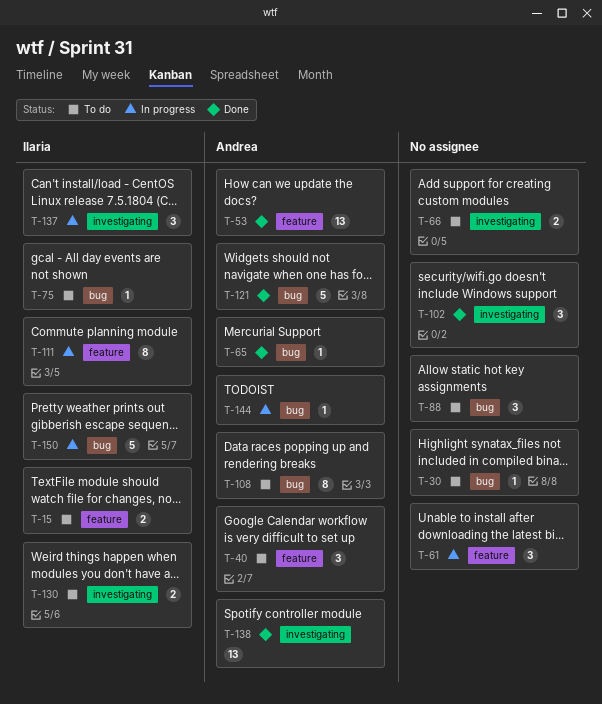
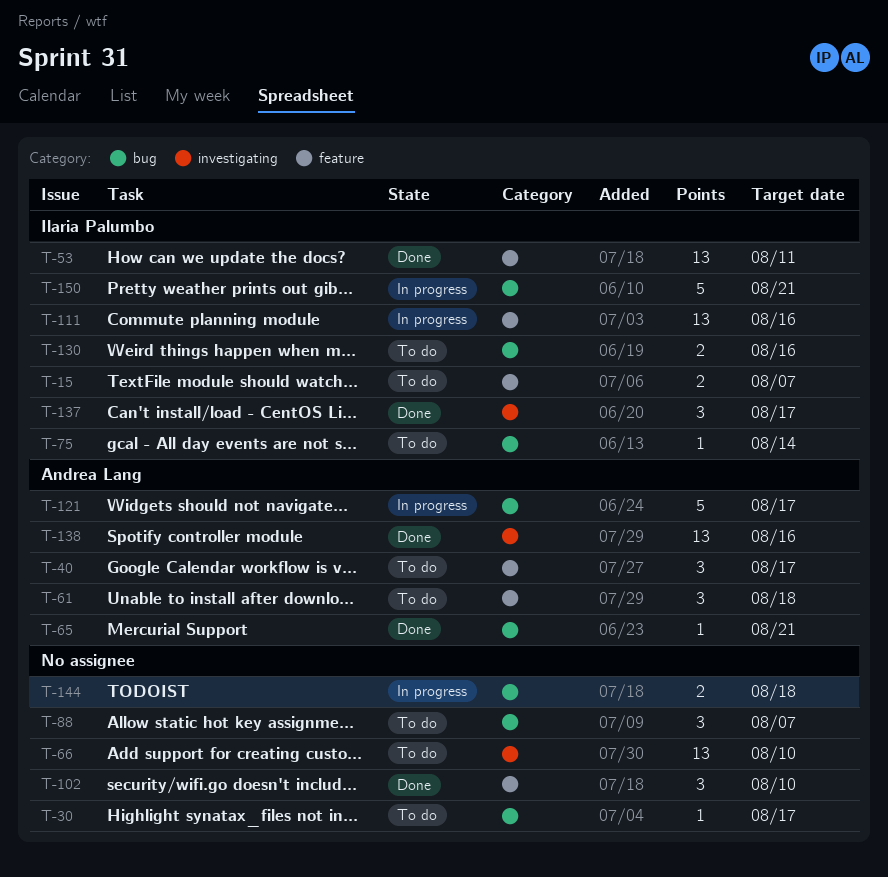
T-53, owner: Andrea Lang -> Ilaria Palumbo
T-61, status: In progress -> To do
T-61, owner: none -> Andrea Lang
T-66, estimate: 2 -> 13
T-102, label: investigating -> feature
T-108: present -> none
T-111, estimate: 8 -> 13
T-121, status: Done -> In progress
T-130, label: investigating -> bug
T-137, status: In progress -> Done
T-144, owner: Andrea Lang -> none
T-144, estimate: 1 -> 2

